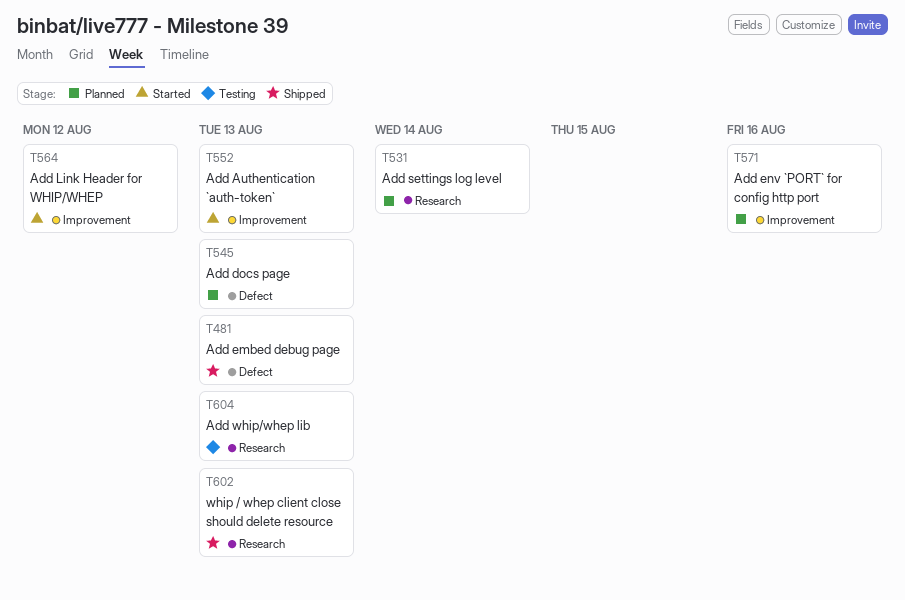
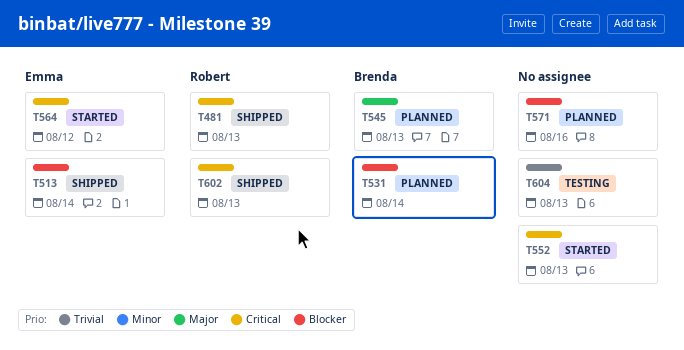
T513: none -> present

